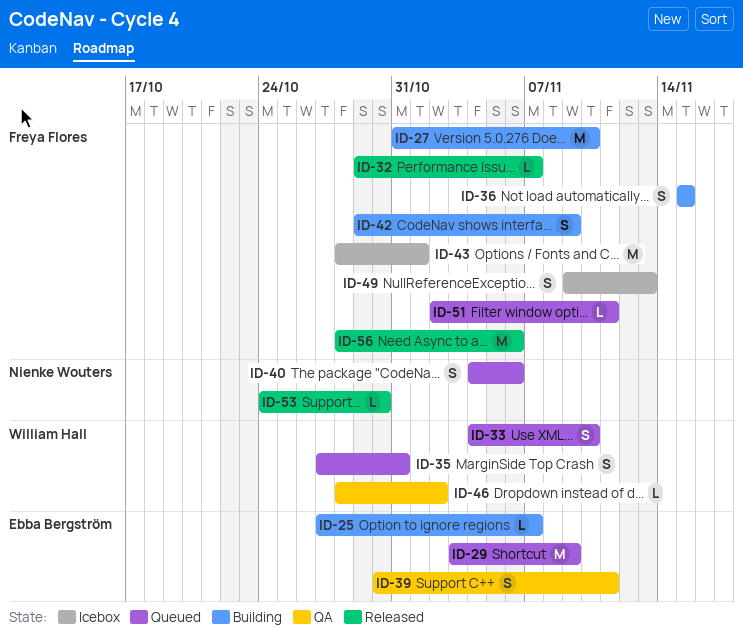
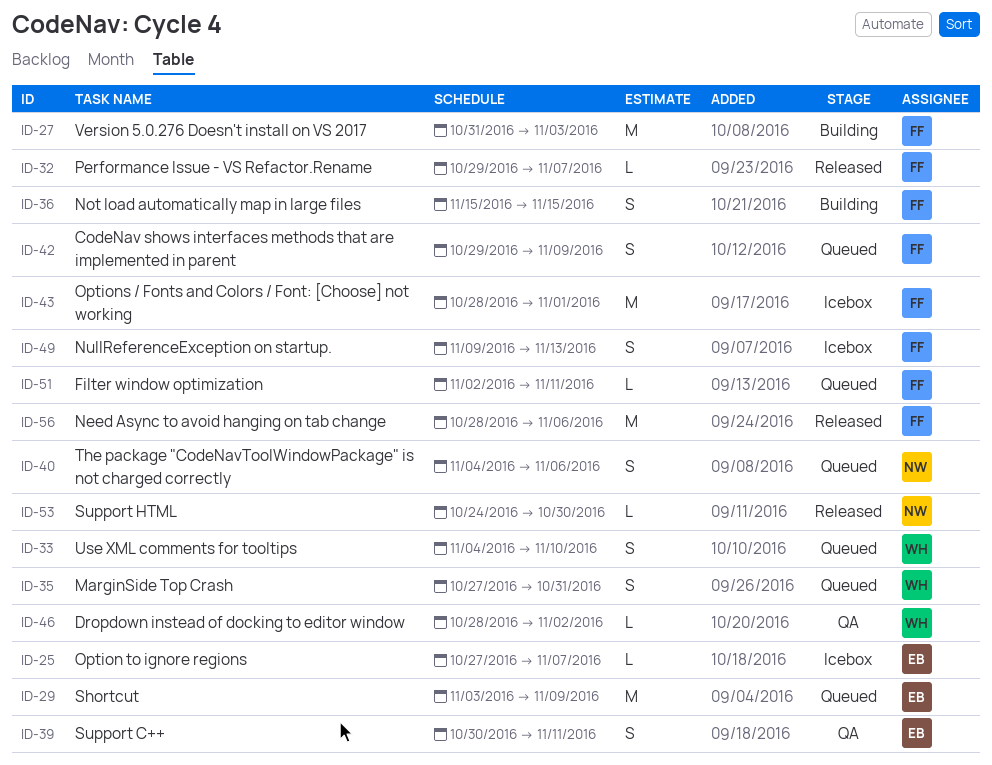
ID-25, status: Building -> Icebox
ID-27, due: Nov 10 -> Nov 3
ID-42, status: Building -> Queued

